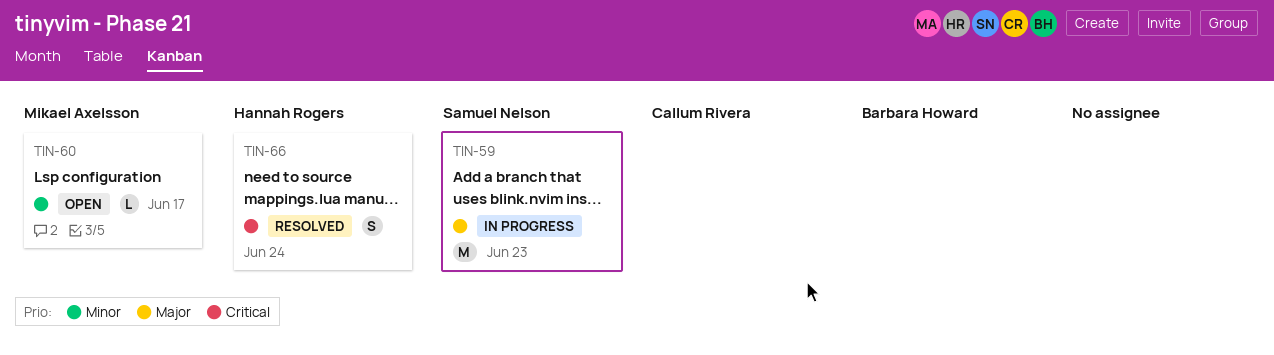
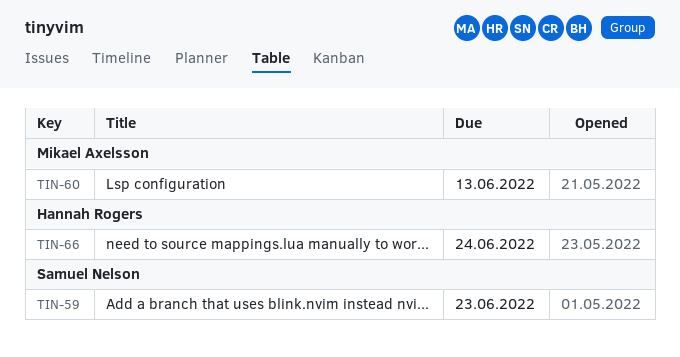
TIN-60, due: Jun 17 -> Jun 13

